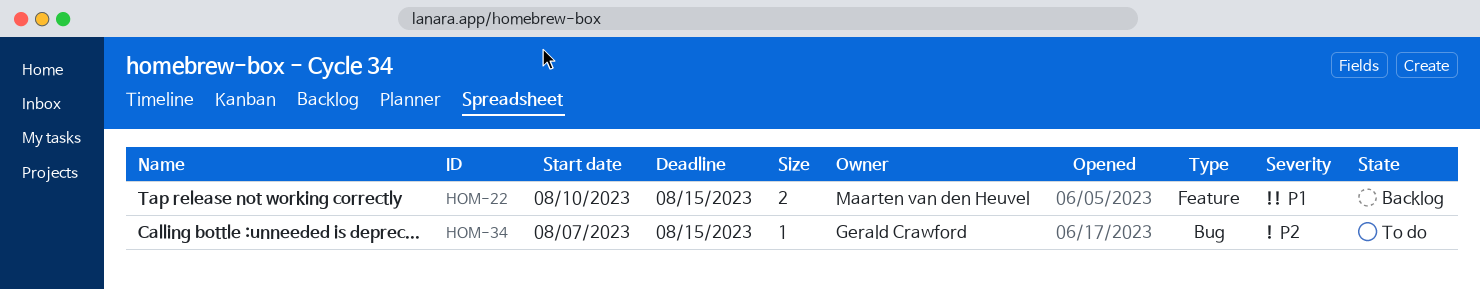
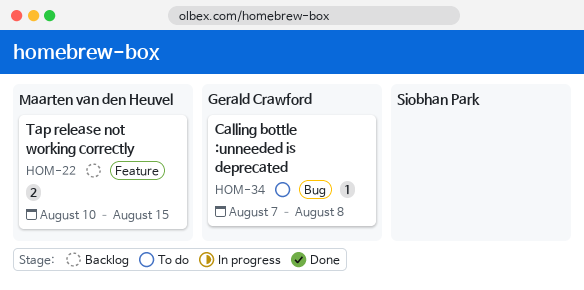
HOM-34, due: Aug 15 -> Aug 8

